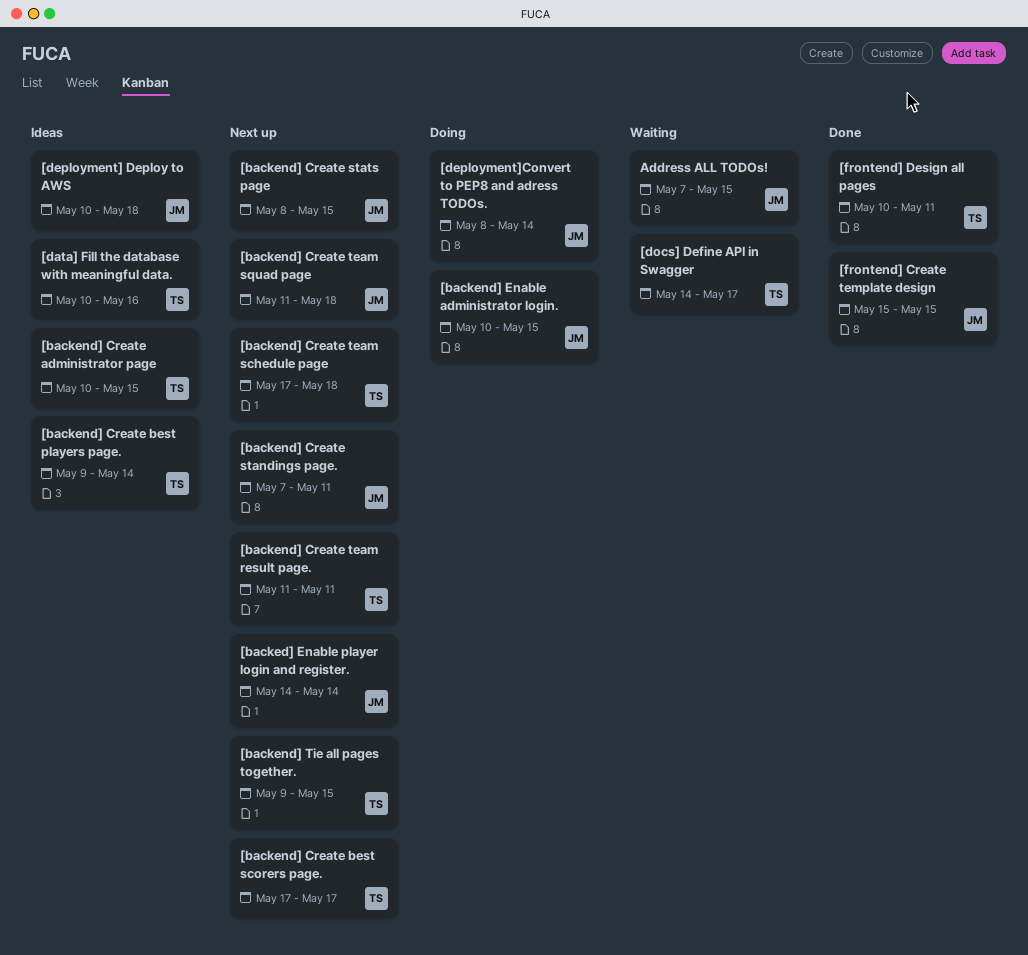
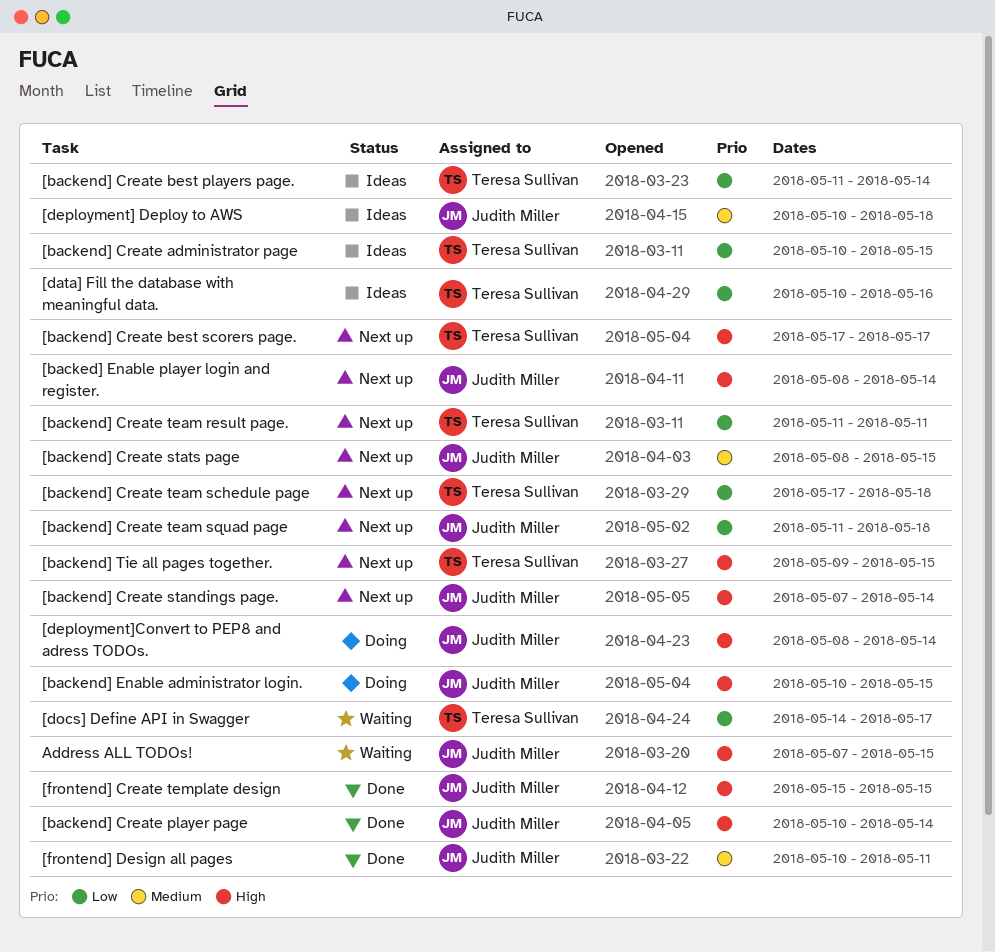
[backed] Enable player login and register., start: May 14 -> May 8
[backend] Create best players page., start: May 9 -> May 11
[backend] Create player page: none -> present
[backend] Create standings page., due: May 11 -> May 14
[frontend] Design all pages, owner: Teresa Sullivan -> Judith Miller

